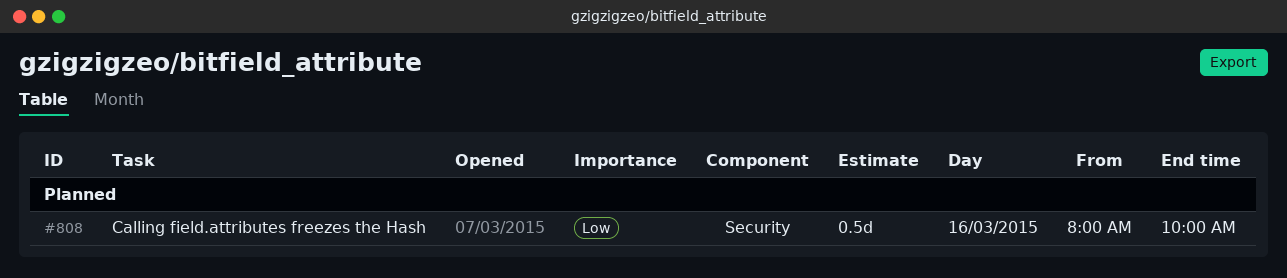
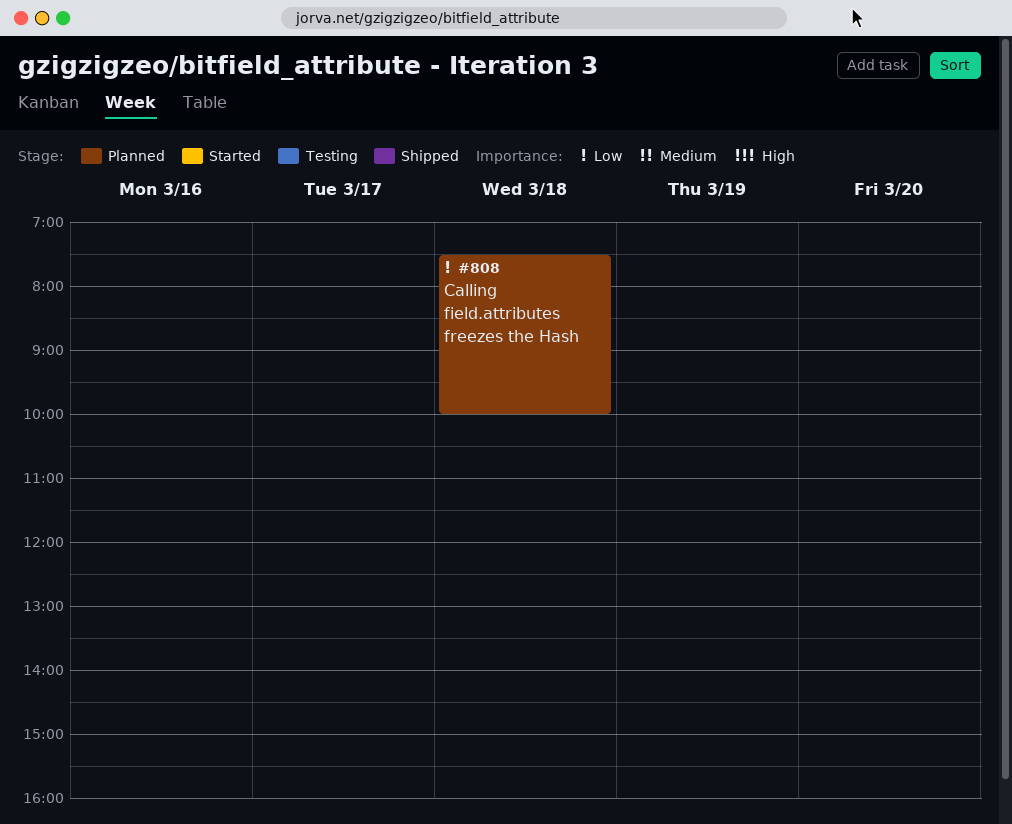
#808, day: Mar 16 -> Mar 18
#808, begins: 08:00 -> 07:30

